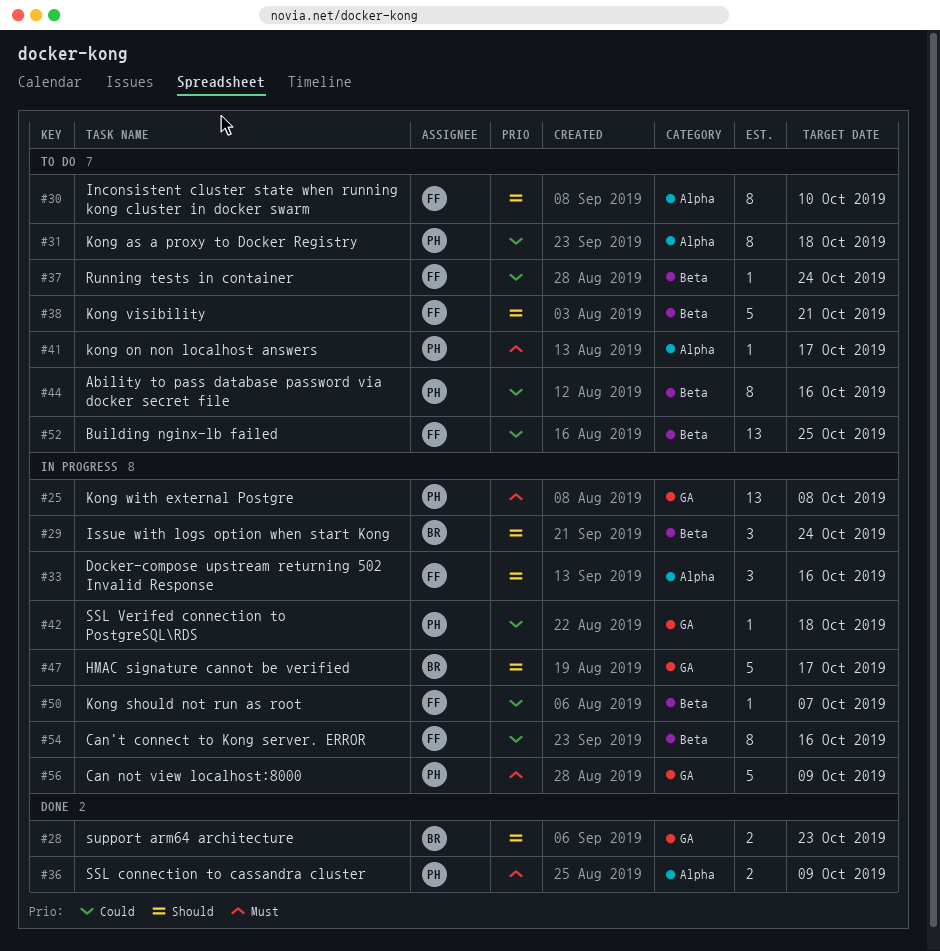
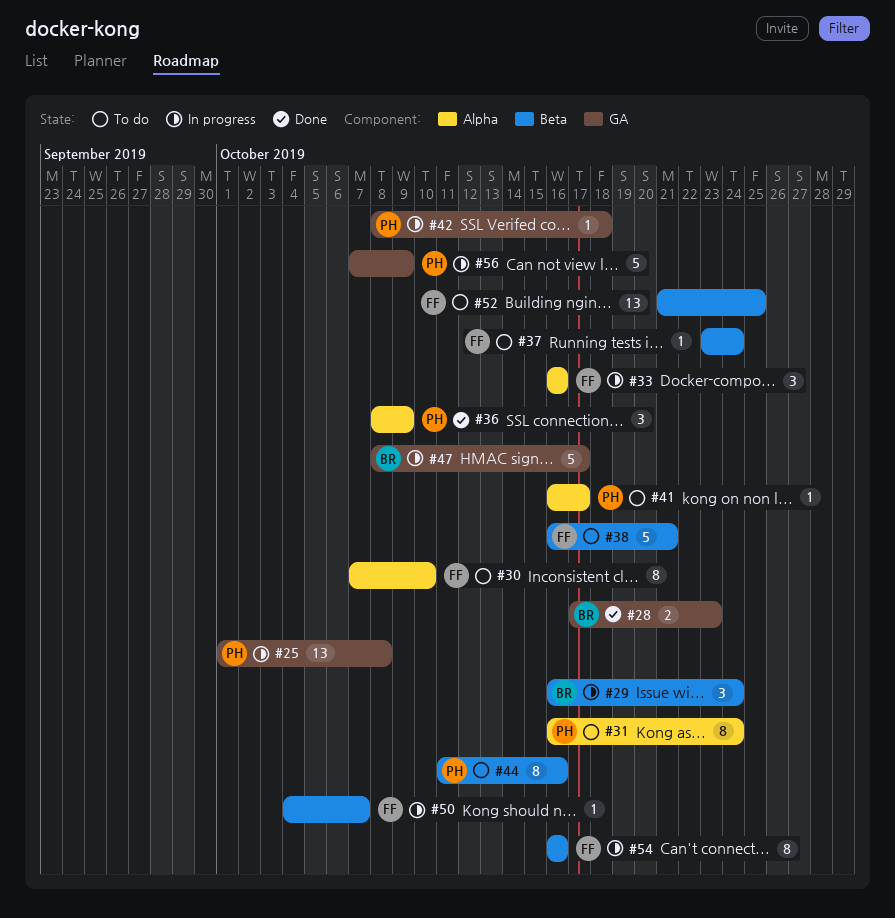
#31, due: Oct 18 -> Oct 24
#36, estimate: 2 -> 3

